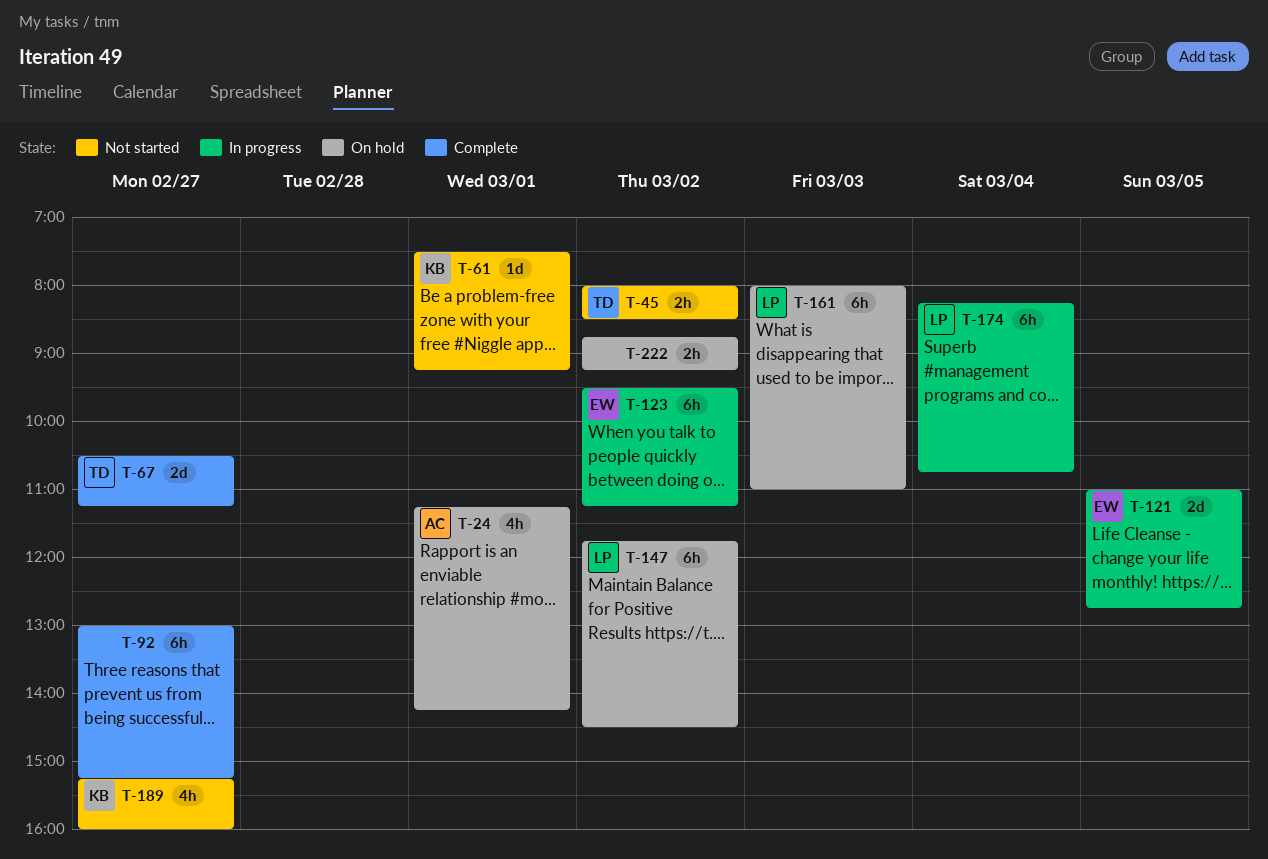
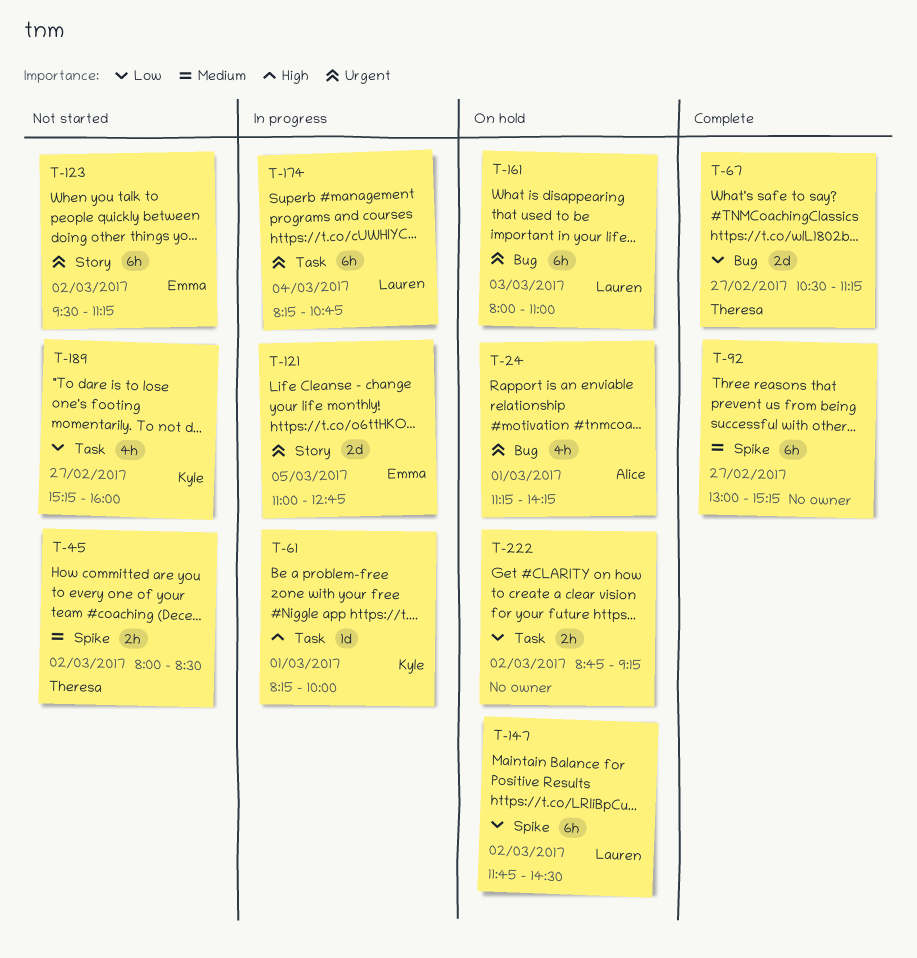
T-61, status: Not started -> In progress
T-61, begins: 07:30 -> 08:15
T-61, ends: 09:15 -> 10:00
T-123, status: In progress -> Not started

